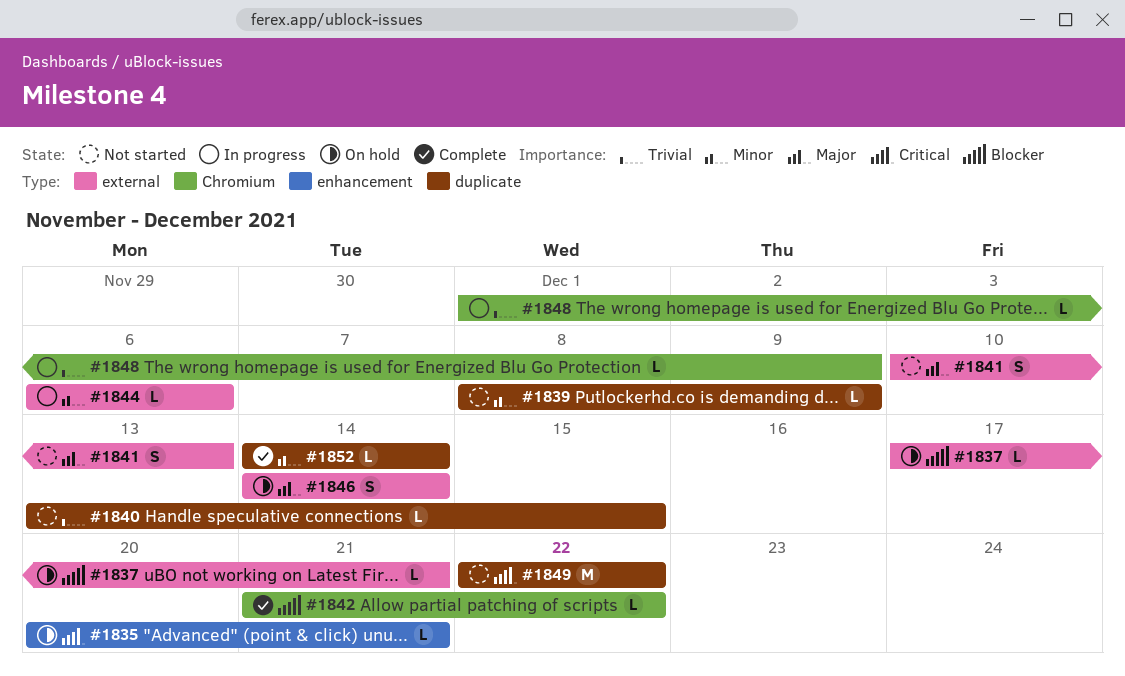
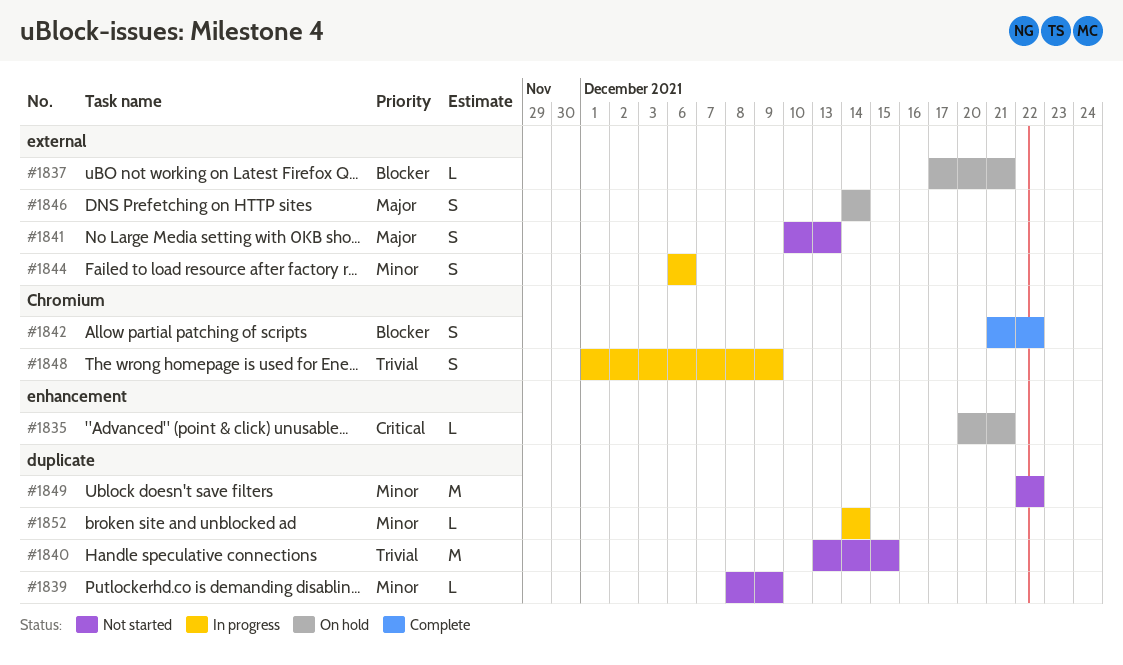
#1840, estimate: L -> M
#1842, estimate: L -> S
#1844, estimate: L -> S
#1848, estimate: L -> S
#1849, priority: Critical -> Minor
#1852, status: Complete -> In progress

